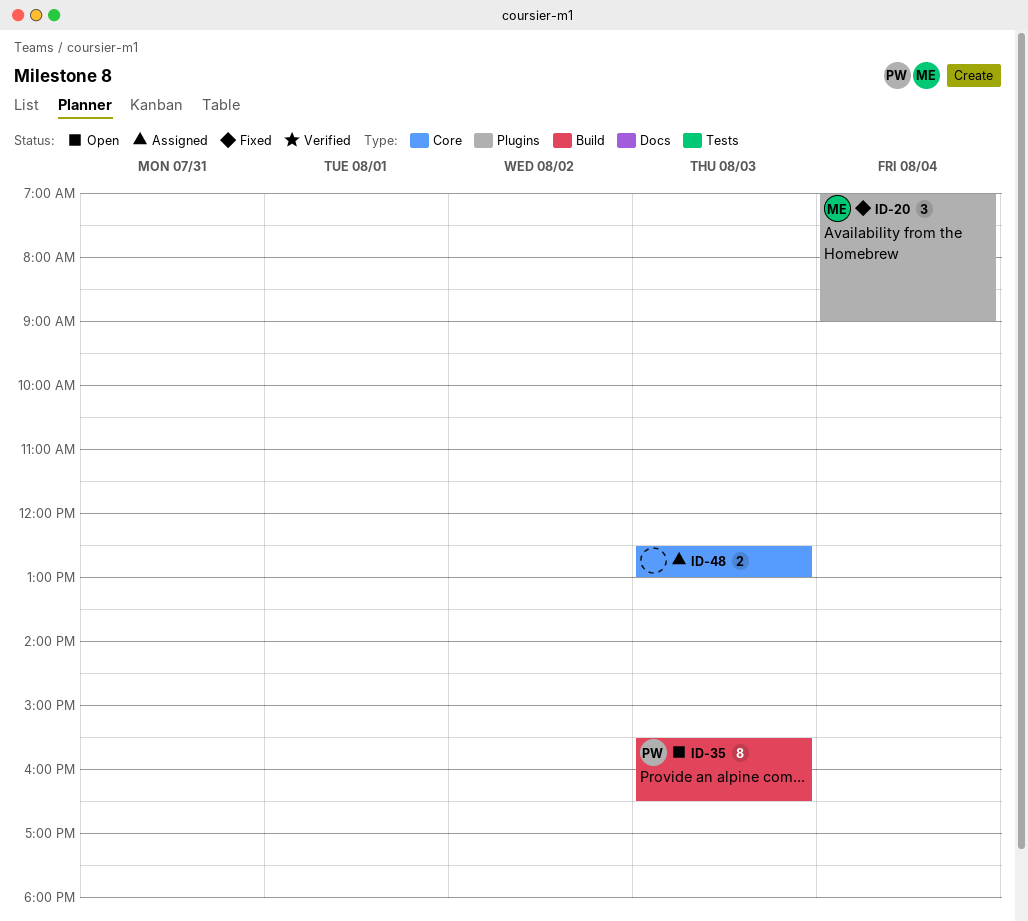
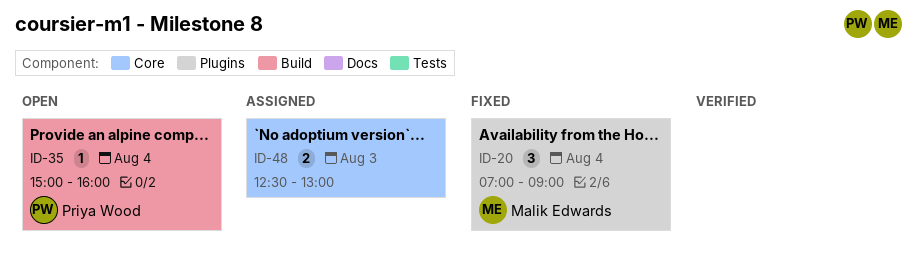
ID-35, estimate: 8 -> 1
ID-35, day: Aug 3 -> Aug 4
ID-35, begins: 15:30 -> 15:00
ID-35, ends: 16:30 -> 16:00

